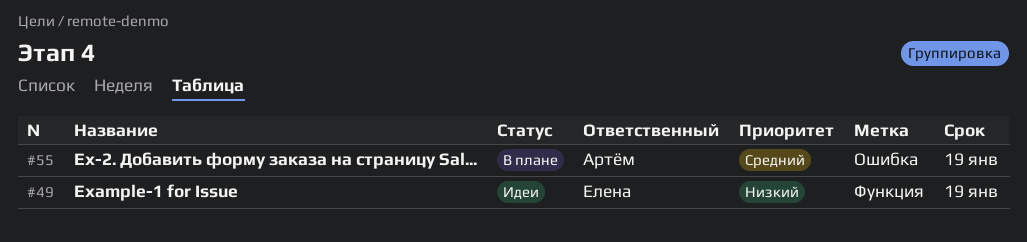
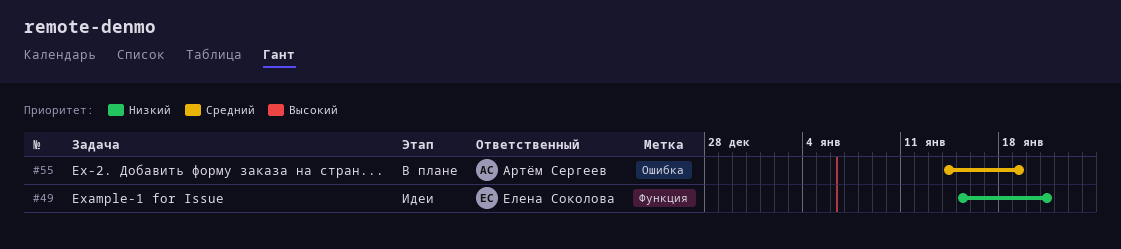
#49, due: Jan 19 -> Jan 21

